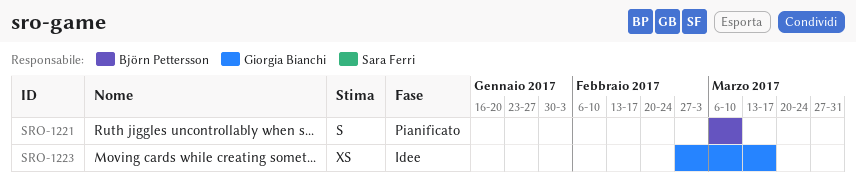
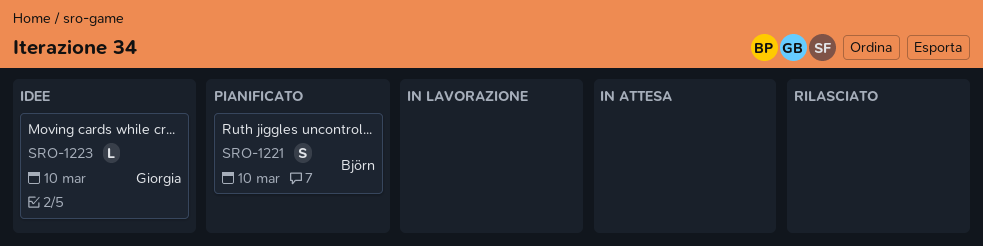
SRO-1223, estimate: XS -> L
SRO-1223, due: Mar 17 -> Mar 10

